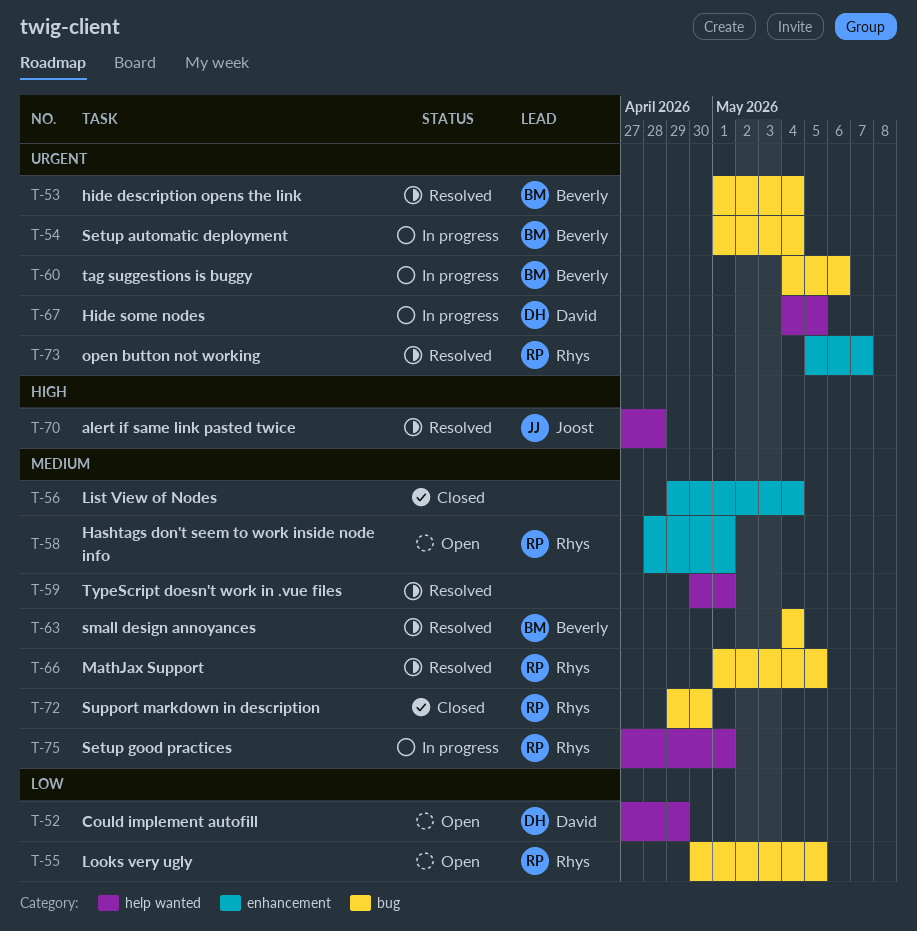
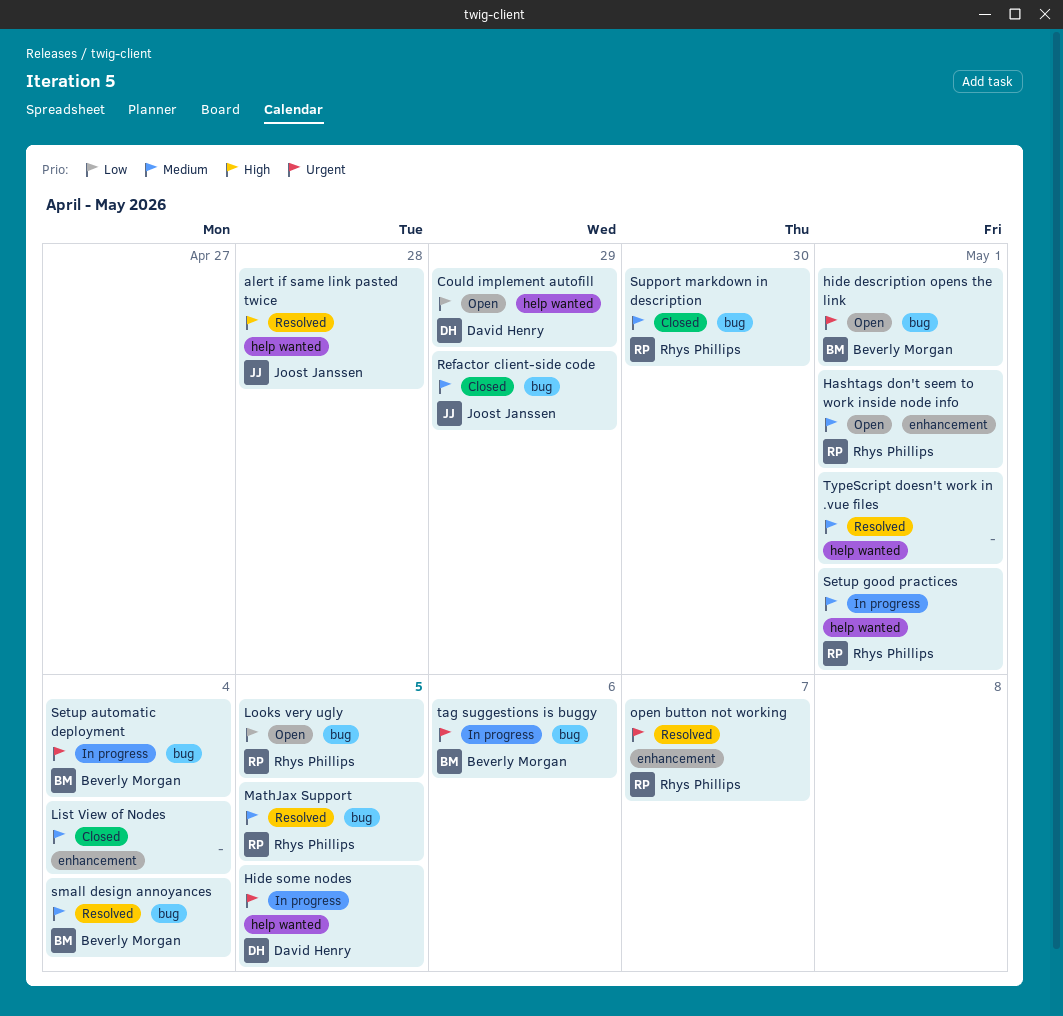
hide description opens the link, status: Resolved -> Open
hide description opens the link, due: May 4 -> May 1
Refactor client-side code: none -> present

